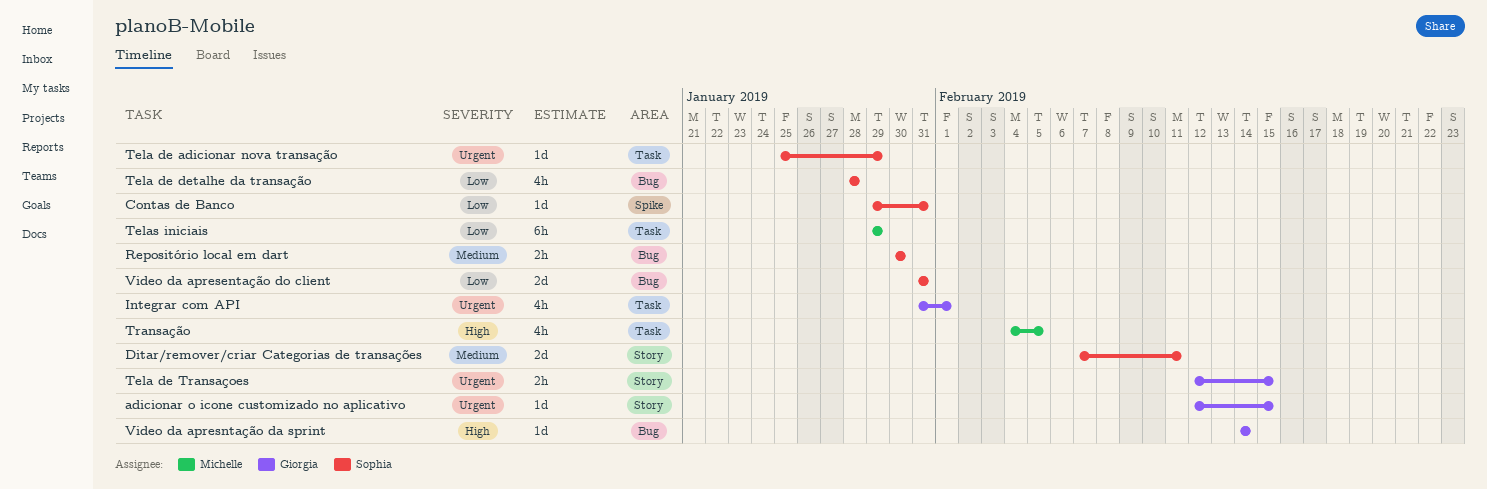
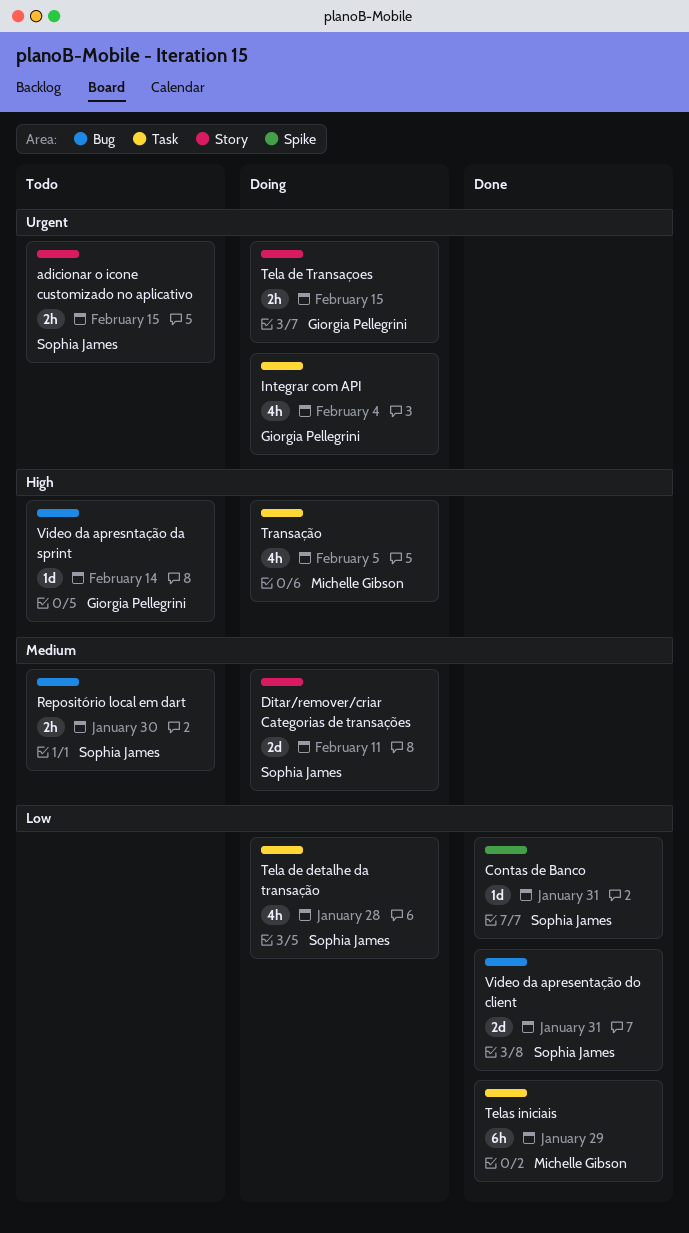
adicionar o icone customizado no aplicativo, owner: Giorgia Pellegrini -> Sophia James
adicionar o icone customizado no aplicativo, estimate: 1d -> 2h
Integrar com API, due: Feb 1 -> Feb 4
Tela de adicionar nova transação: present -> none
Tela de detalhe da transação, label: Bug -> Task

